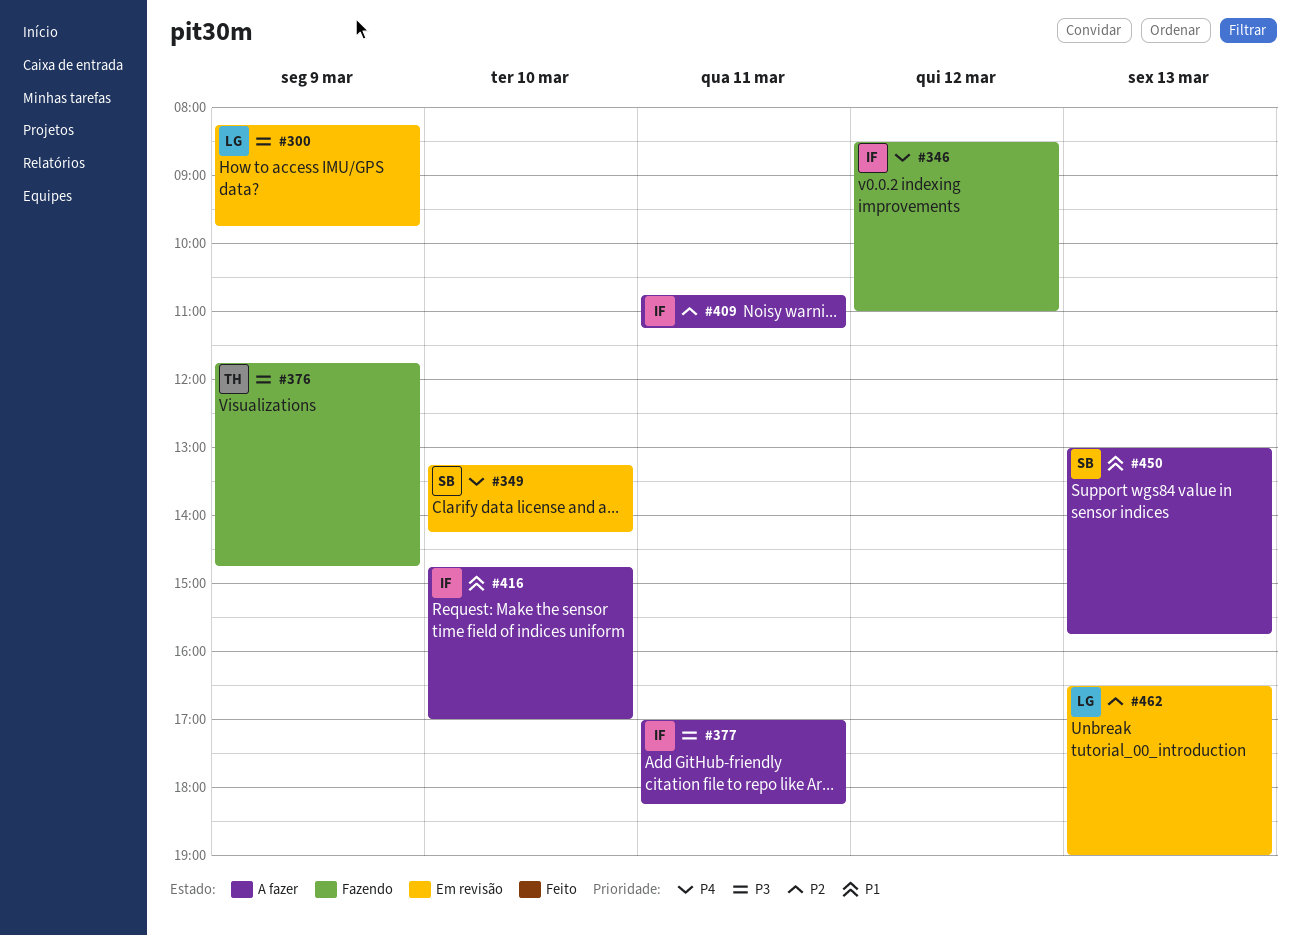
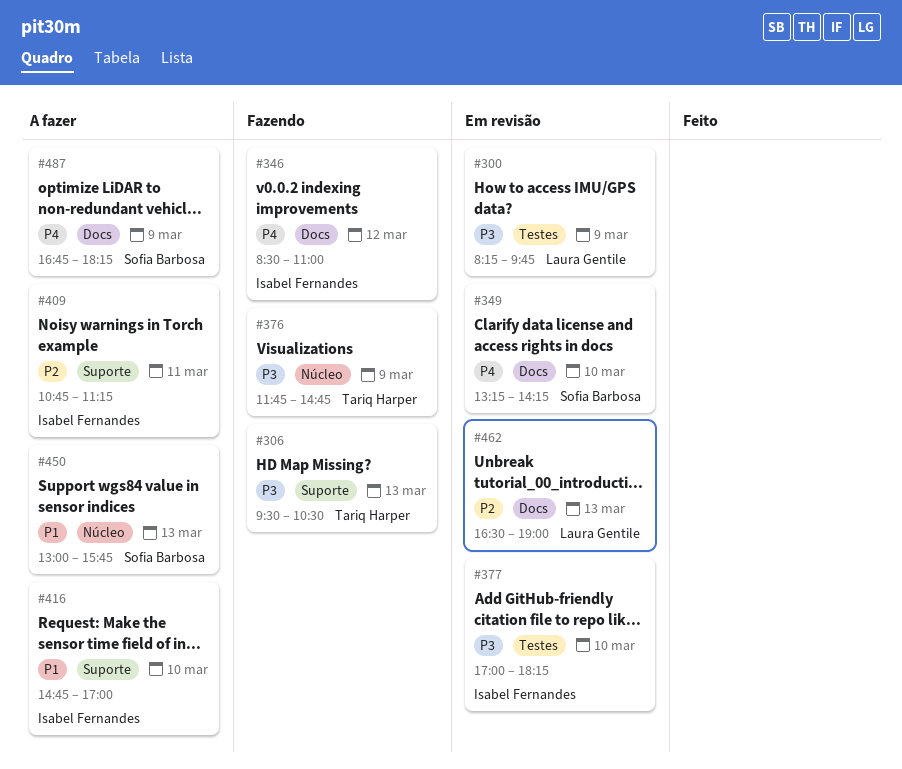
#306: none -> present
#377, status: A fazer -> Em revisão
#377, day: Mar 11 -> Mar 10
#487: none -> present

